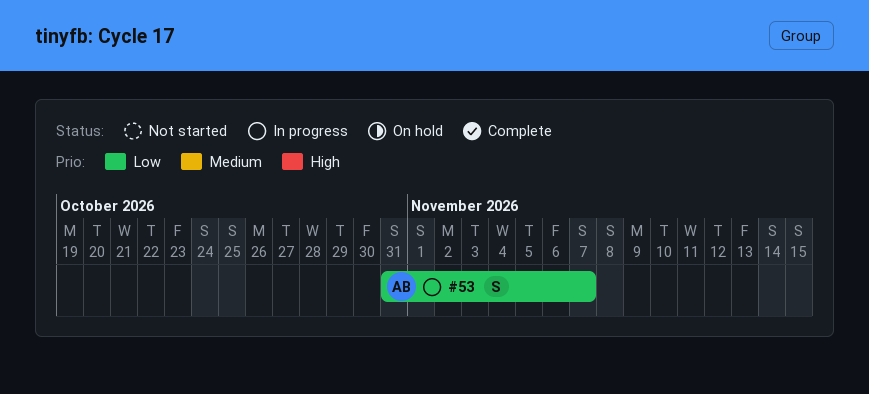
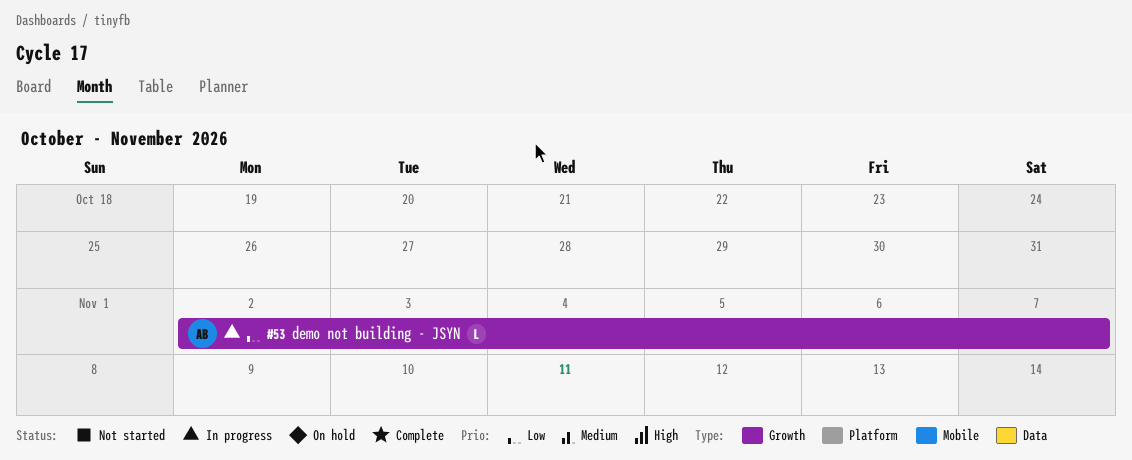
#53, estimate: S -> L
#53, start: Oct 31 -> Nov 2

